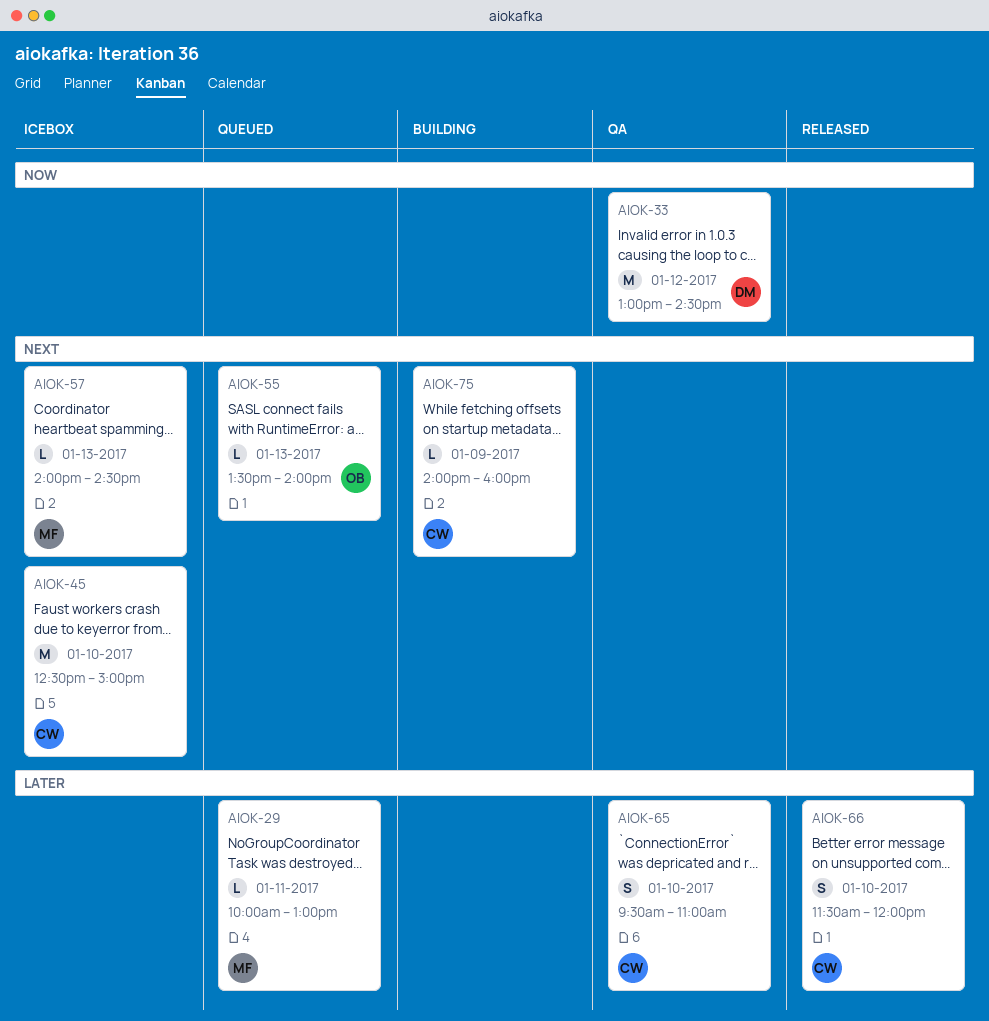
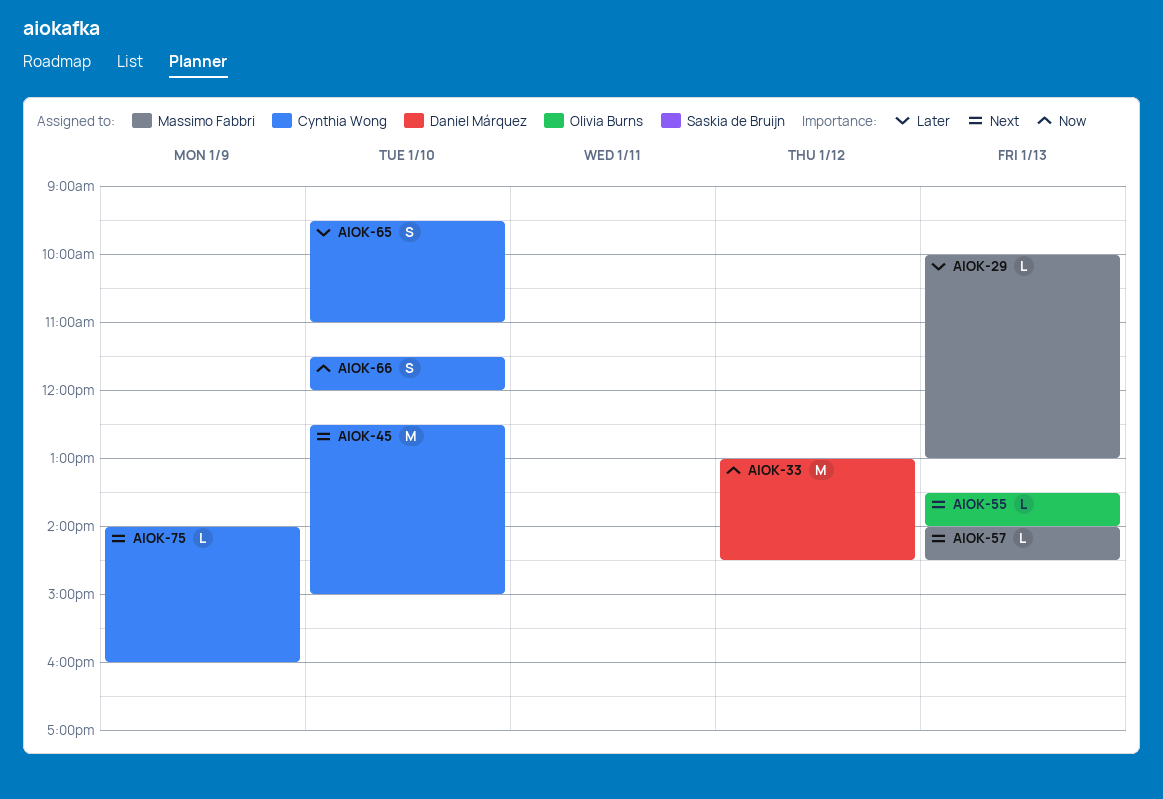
AIOK-29, day: Jan 11 -> Jan 13
AIOK-66, priority: Later -> Now

